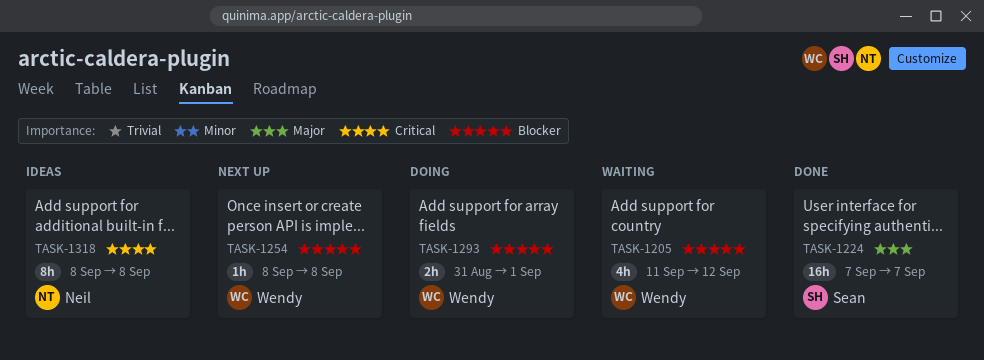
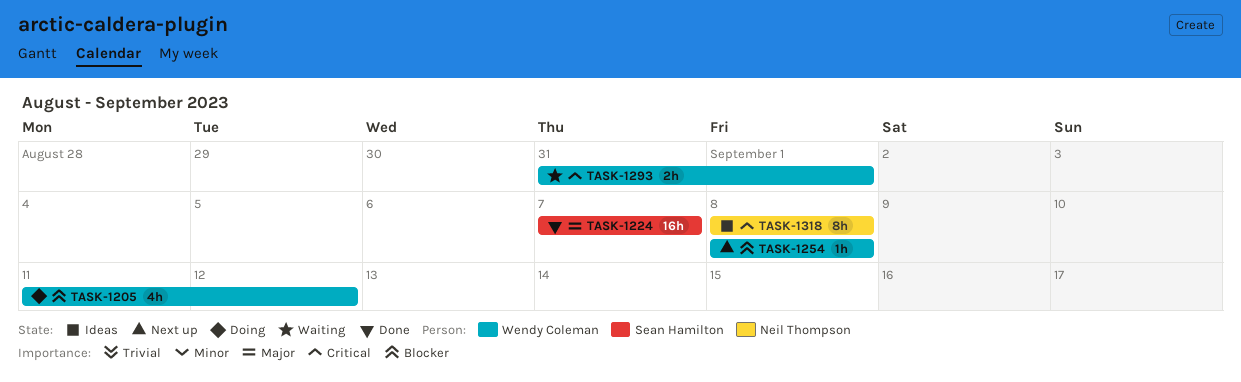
TASK-1205, status: Waiting -> Doing
TASK-1293, status: Doing -> Waiting
TASK-1293, priority: Blocker -> Critical

